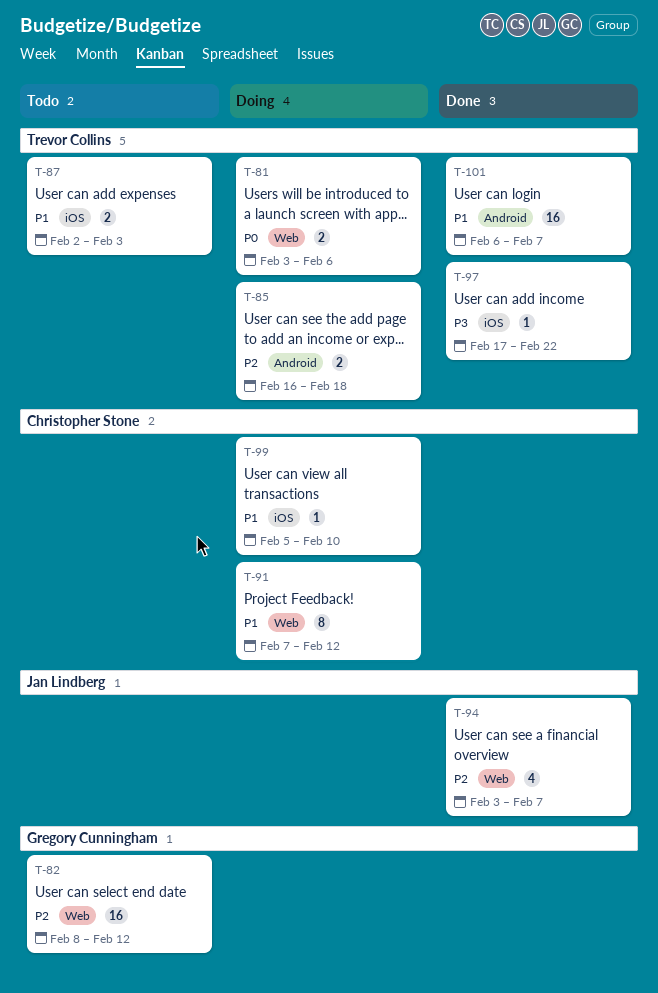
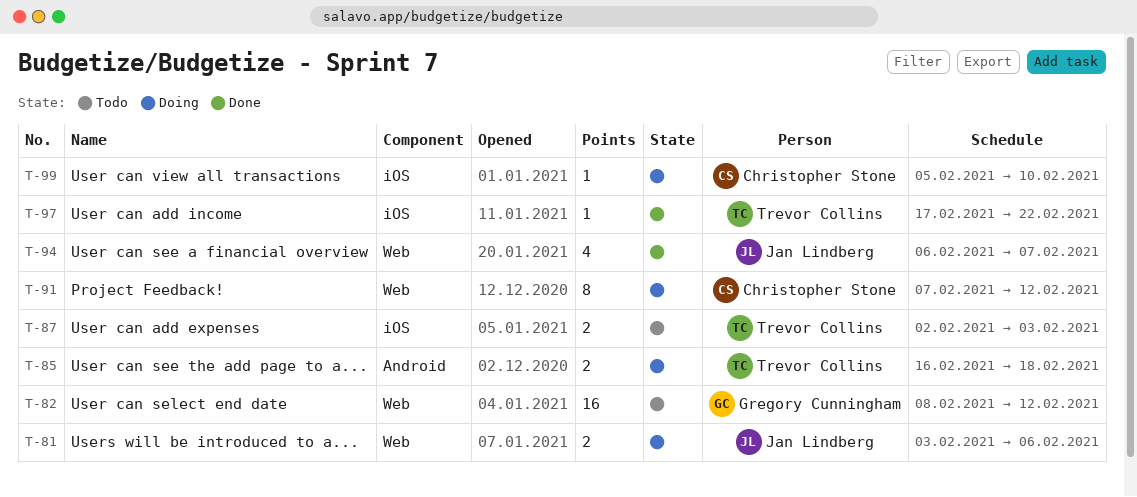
T-81, owner: Trevor Collins -> Jan Lindberg
T-94, start: Feb 3 -> Feb 6
T-101: present -> none

